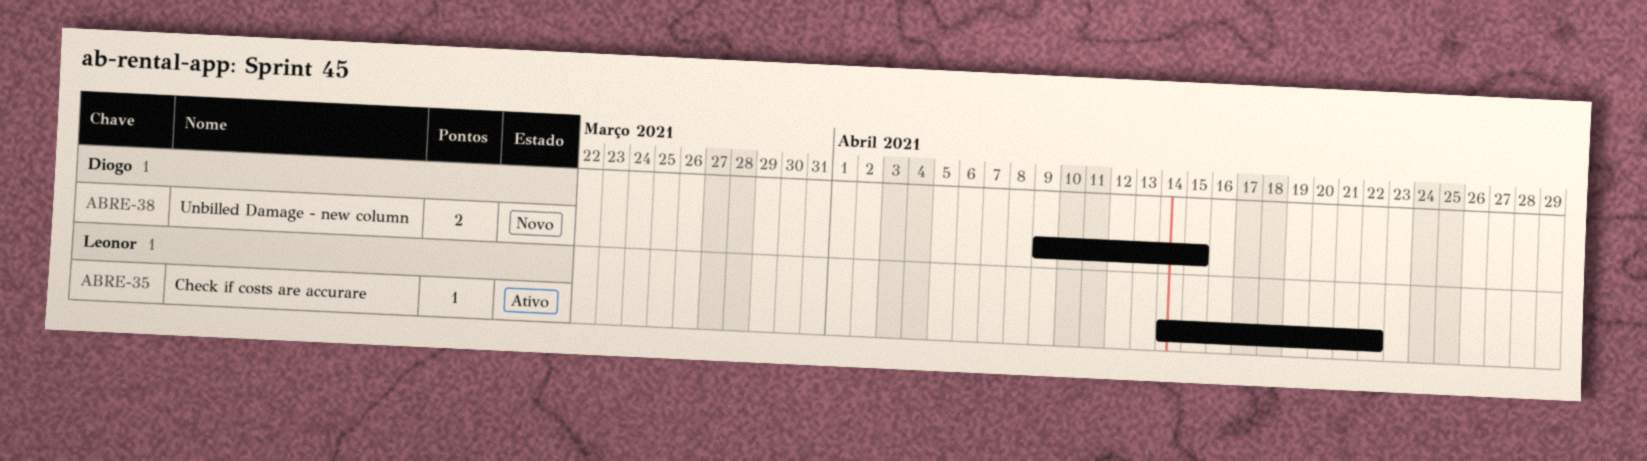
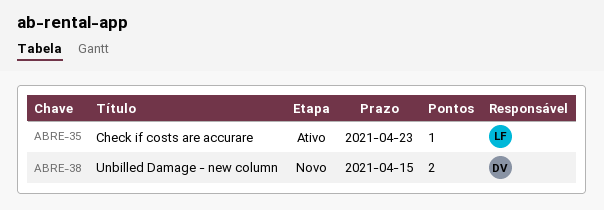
ABRE-35, due: Apr 22 -> Apr 23

